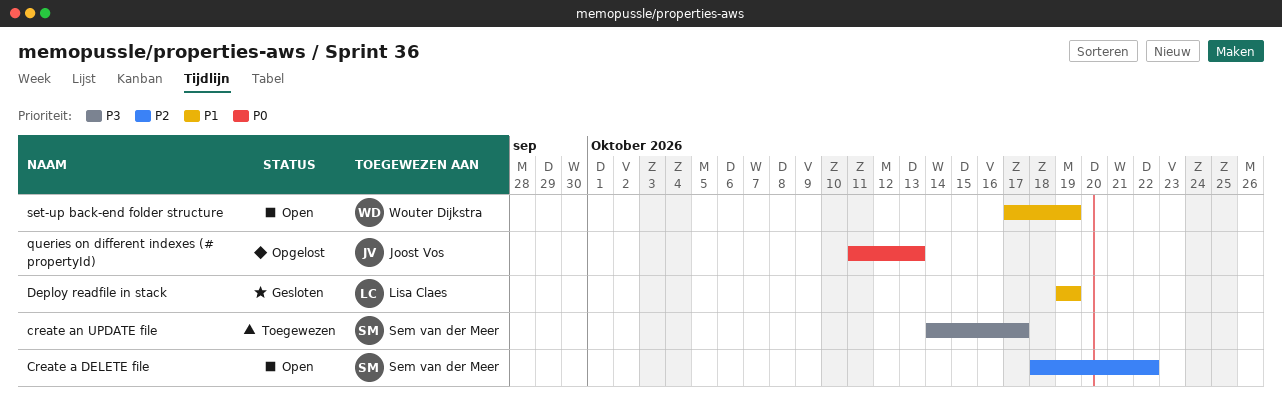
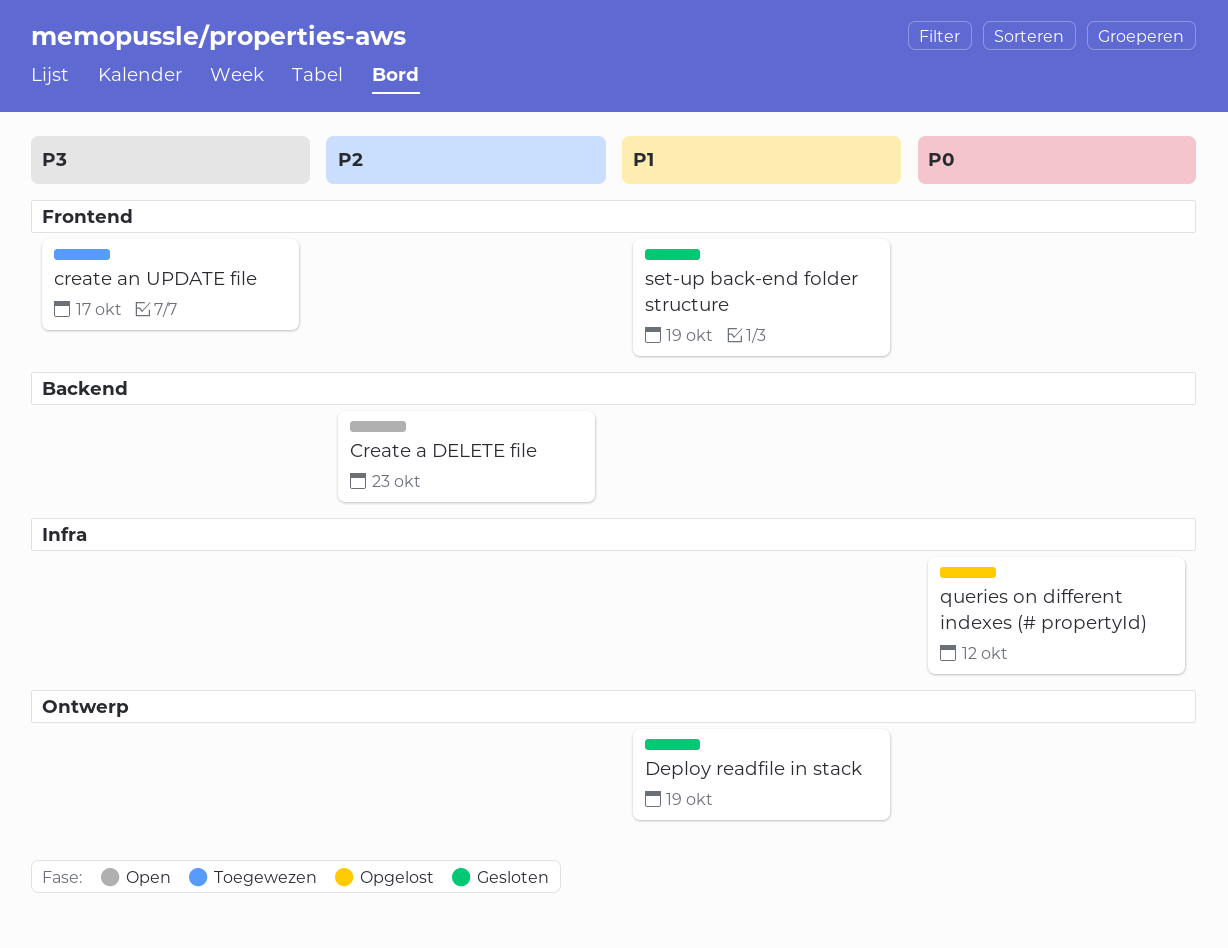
Create a DELETE file, due: Oct 22 -> Oct 23
queries on different indexes (# propertyId), due: Oct 13 -> Oct 12
set-up back-end folder structure, status: Open -> Gesloten

